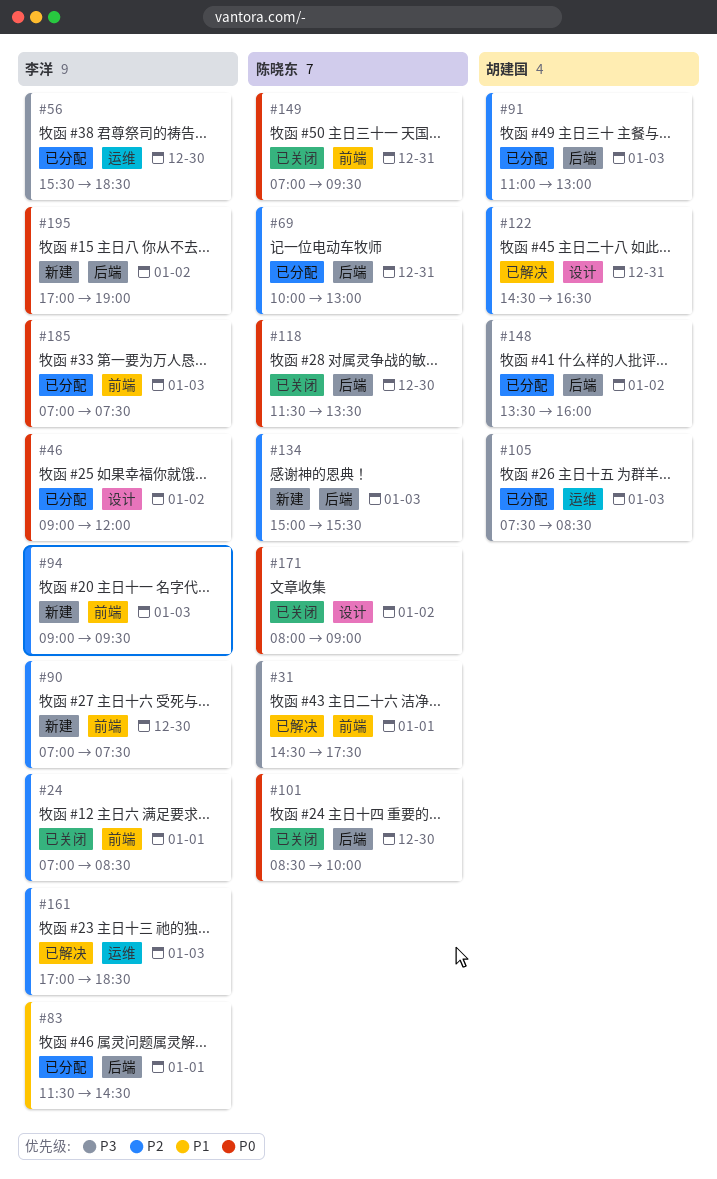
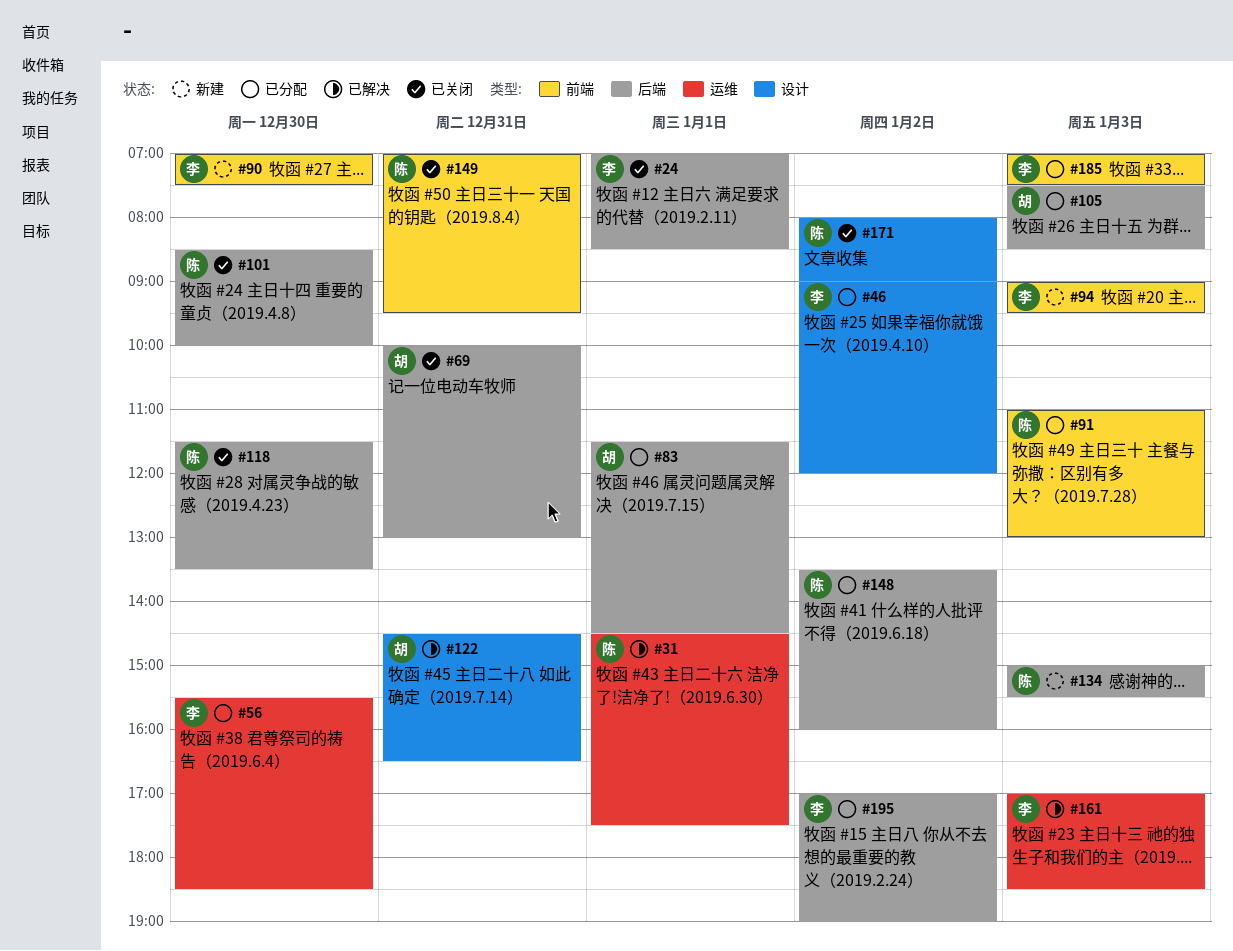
#24, label: 前端 -> 后端
#31, label: 前端 -> 运维
#69, status: 已分配 -> 已关闭
#69, owner: 陈晓东 -> 胡建国
#83, owner: 李洋 -> 胡建国
#91, owner: 胡建国 -> 陈晓东
#91, label: 后端 -> 前端
#105, label: 运维 -> 后端
#148, owner: 胡建国 -> 陈晓东
#195, status: 新建 -> 已分配

